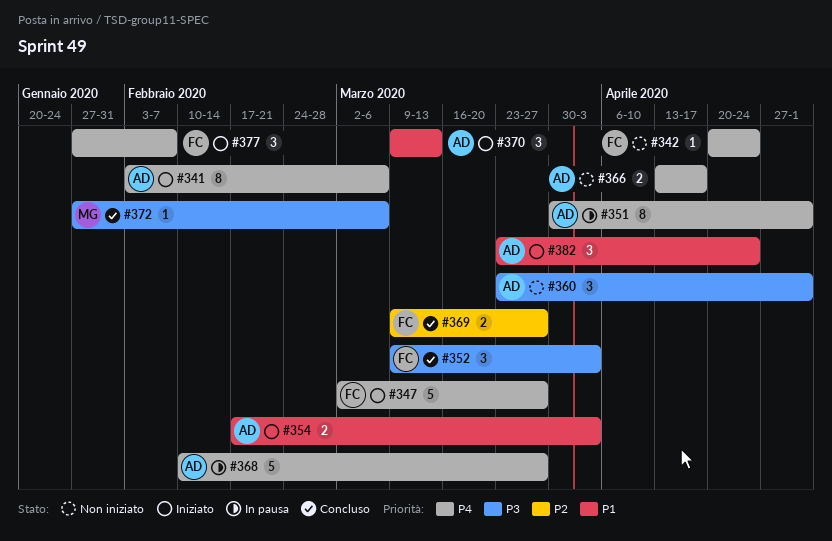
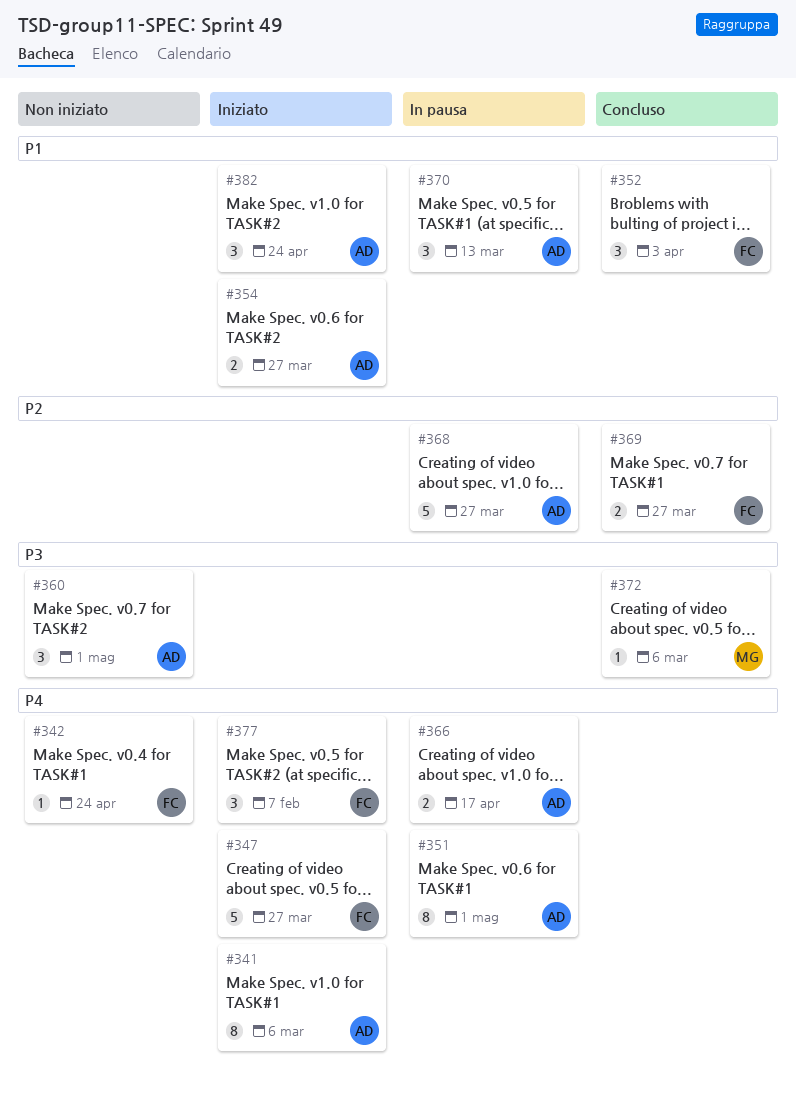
#352, priority: P3 -> P1
#354, due: Apr 3 -> Mar 27
#366, status: Non iniziato -> In pausa
#368, priority: P4 -> P2
#370, status: Iniziato -> In pausa

